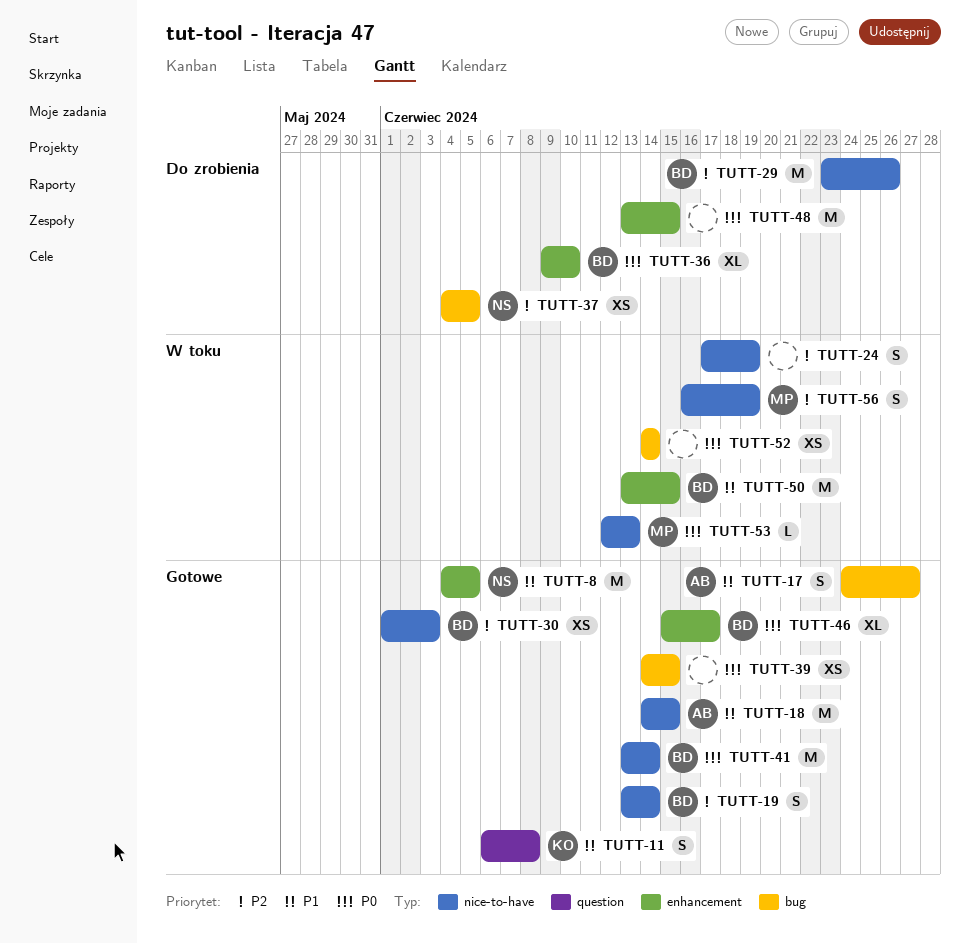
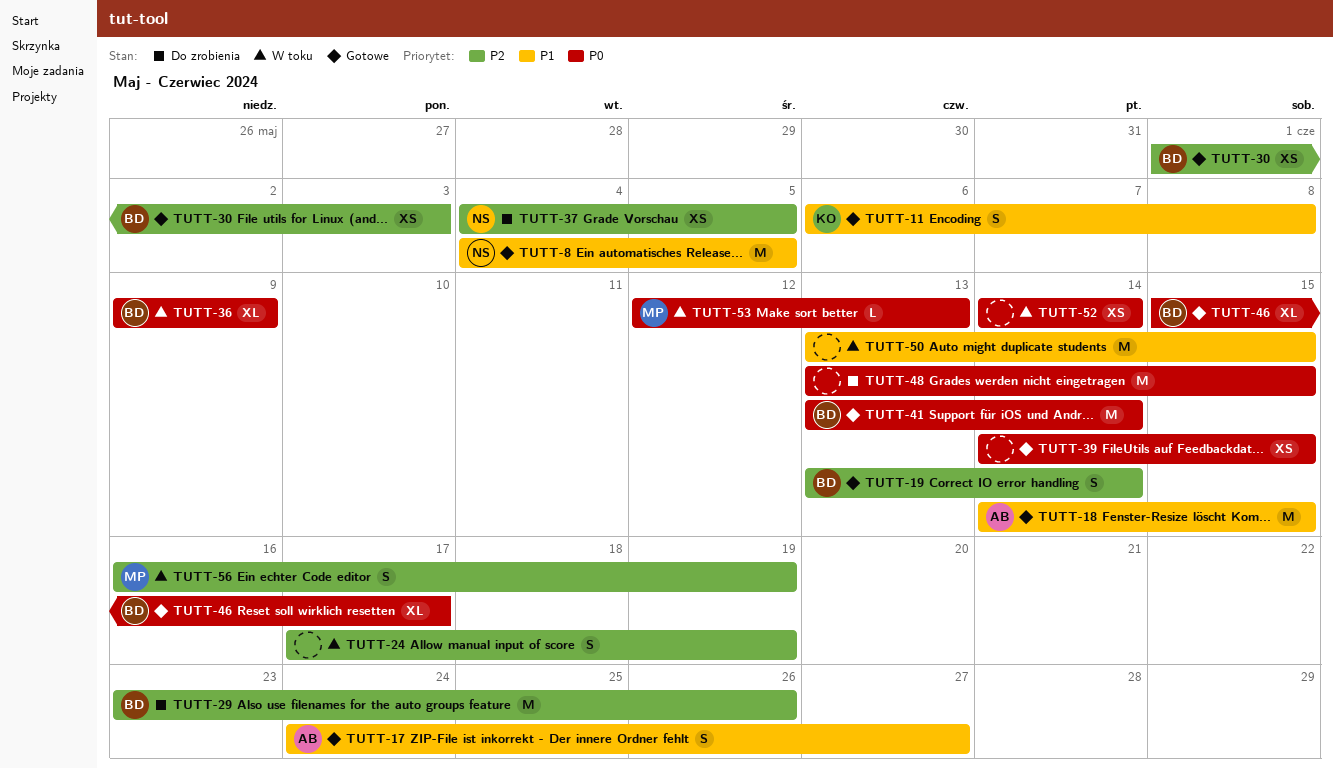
TUTT-36, status: Do zrobienia -> W toku
TUTT-36, due: Jun 10 -> Jun 9
TUTT-50, owner: BD -> none

